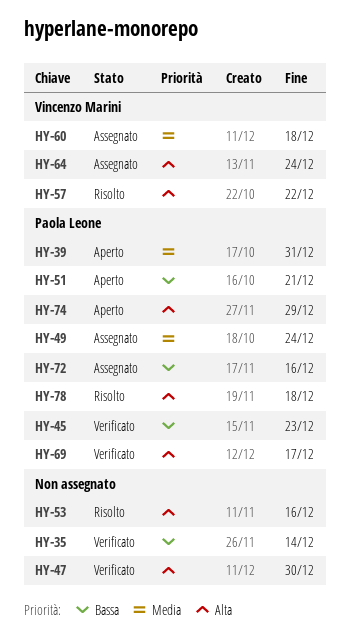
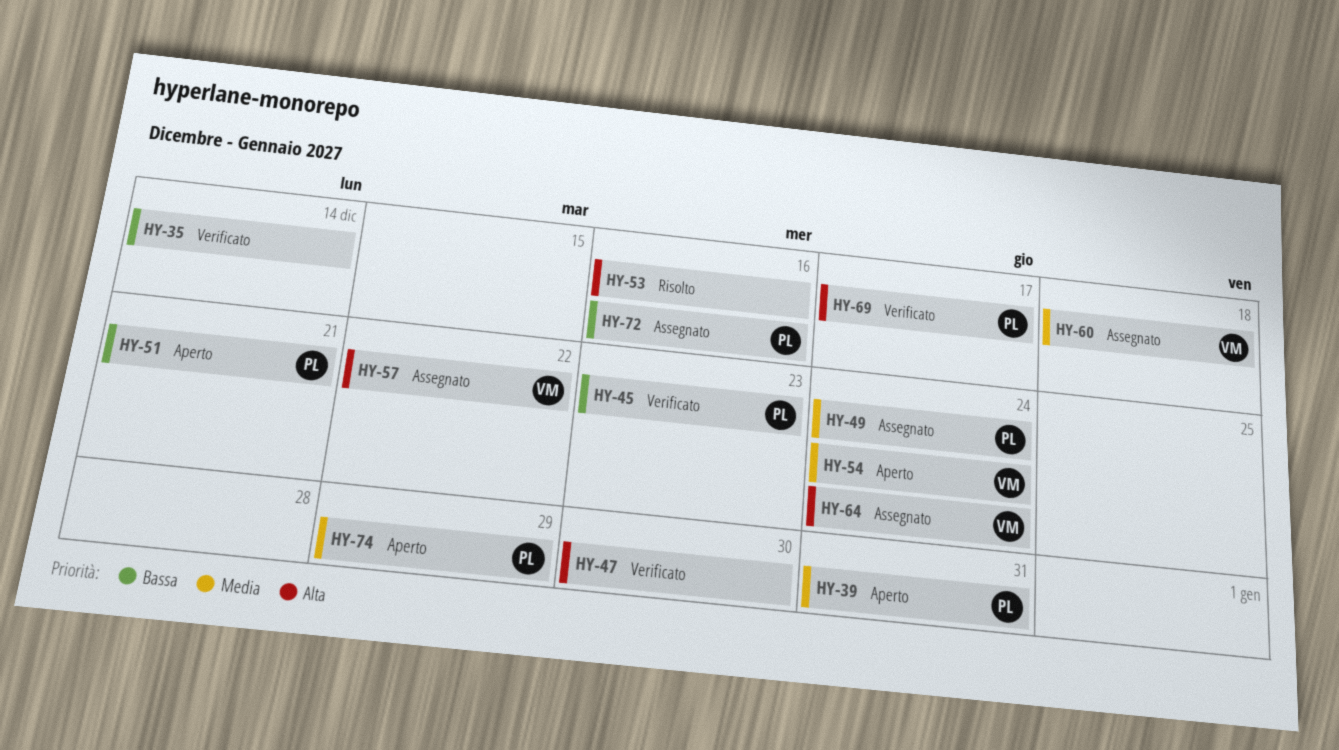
HY-54: none -> present
HY-57, status: Risolto -> Assegnato
HY-74, priority: Alta -> Media
HY-78: present -> none

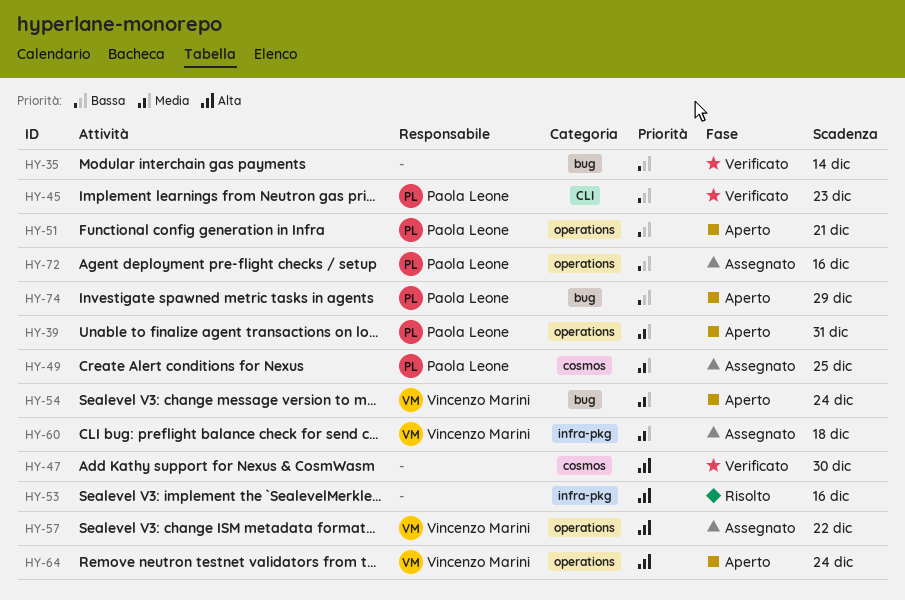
HY-49, due: Dec 24 -> Dec 25
HY-64, status: Assegnato -> Aperto
HY-69: present -> none
HY-74, priority: Media -> Bassa

